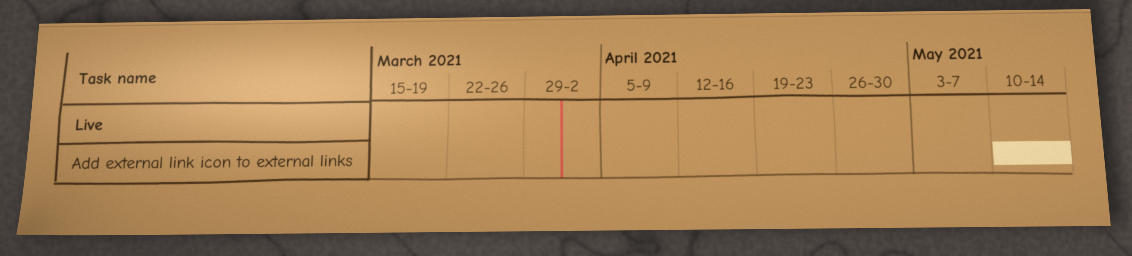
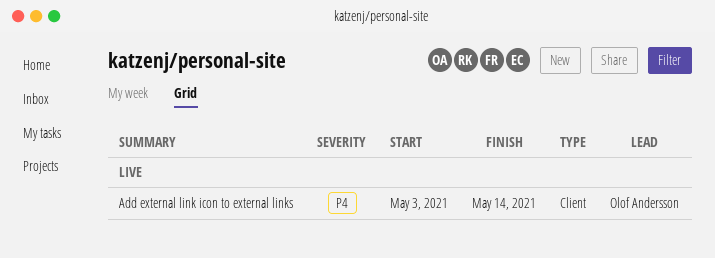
Add external link icon to external links, start: May 10 -> May 3

